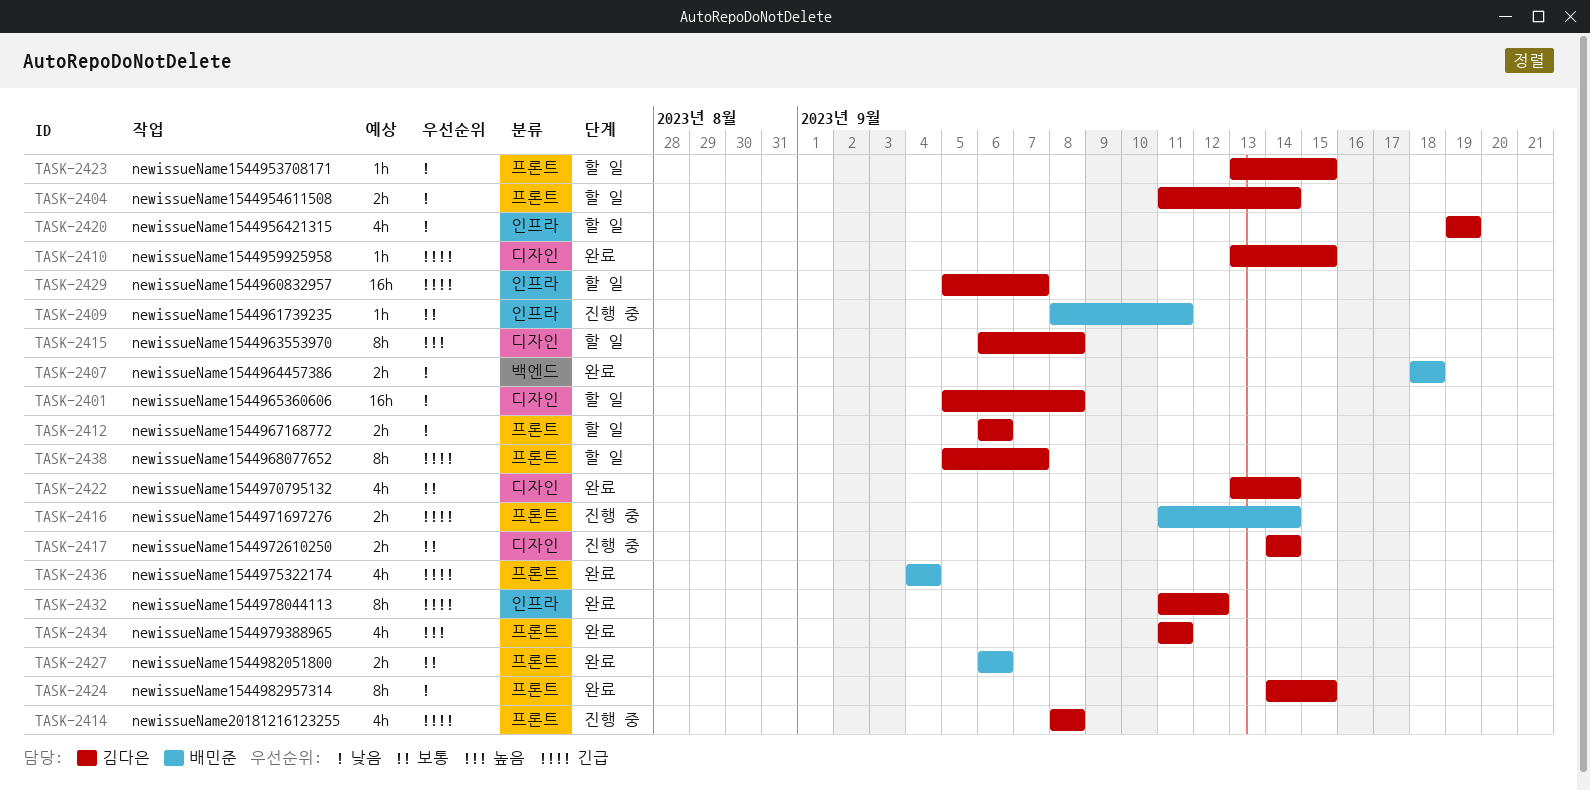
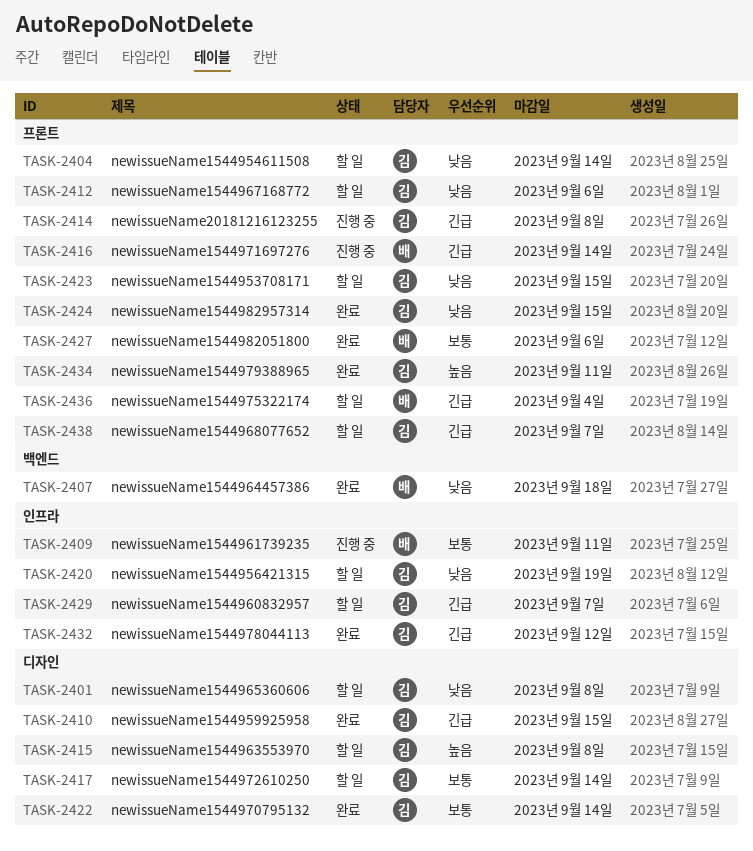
TASK-2417, status: 진행 중 -> 할 일
TASK-2436, status: 완료 -> 할 일

